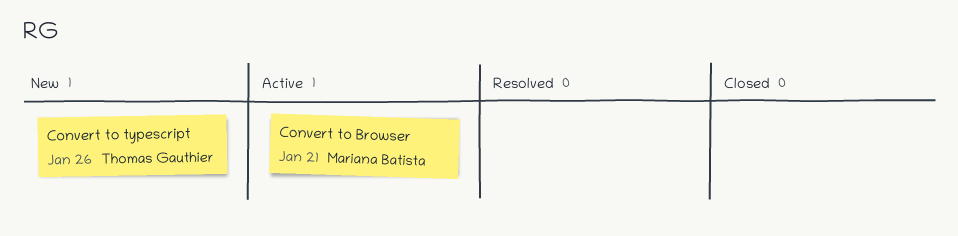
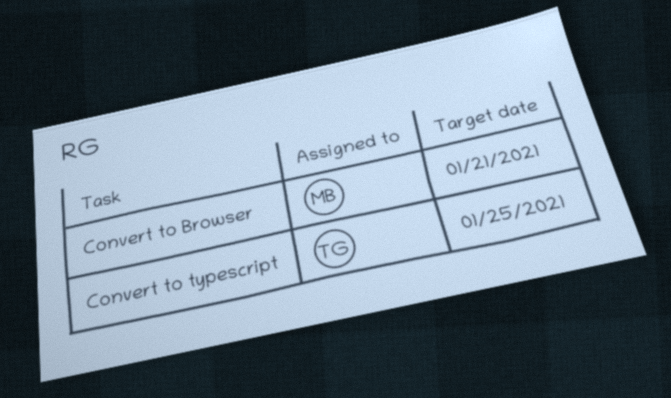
Convert to typescript, due: Jan 26 -> Jan 25

